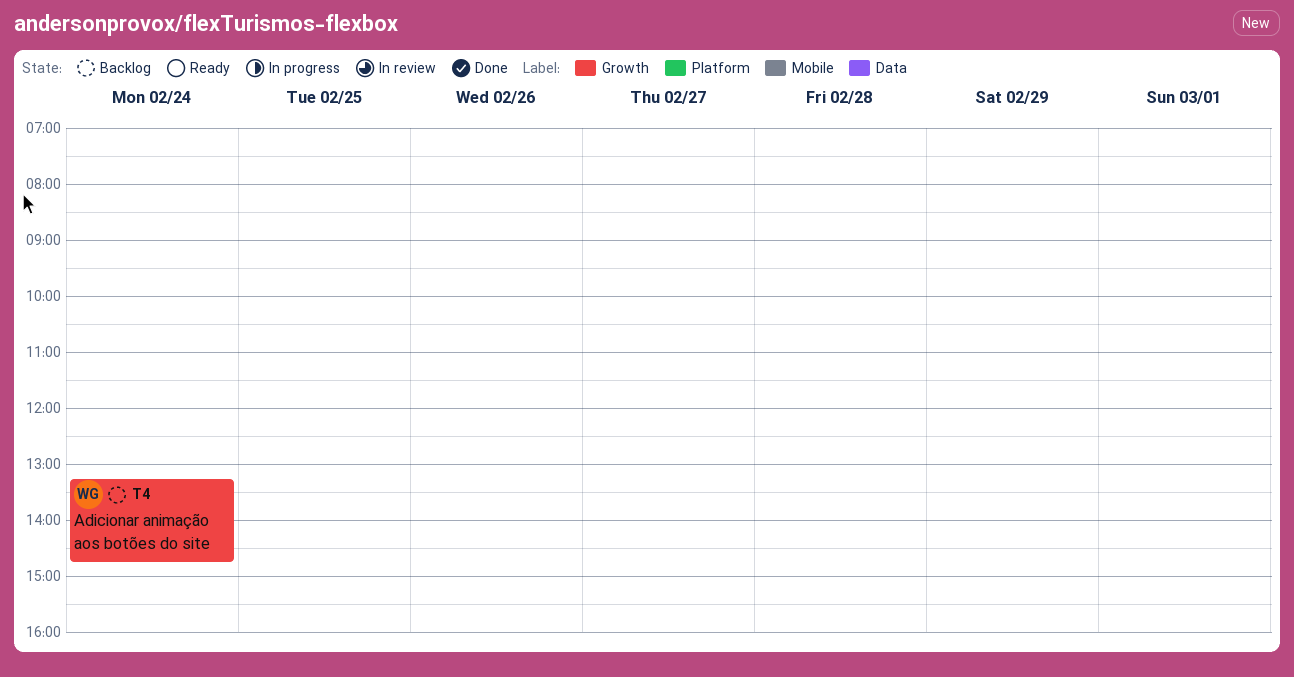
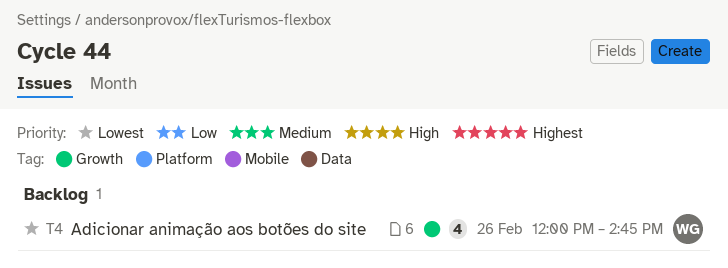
T4, day: Feb 24 -> Feb 26
T4, begins: 13:15 -> 12:00

